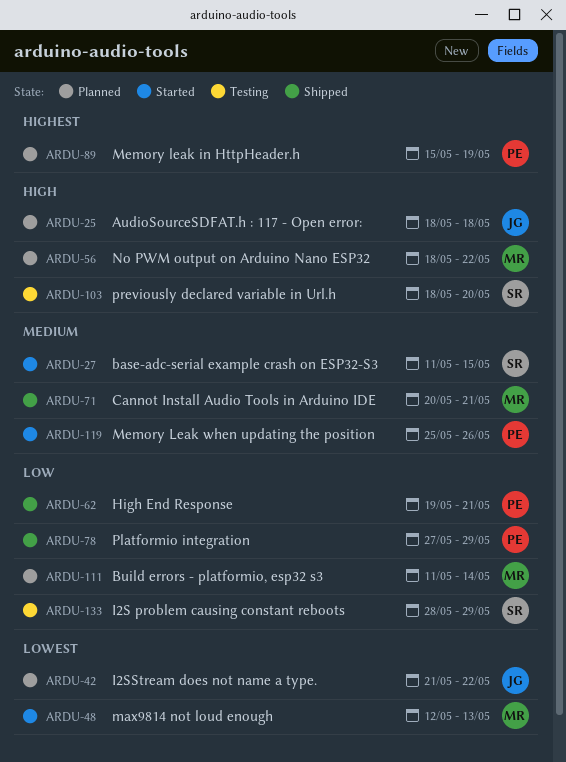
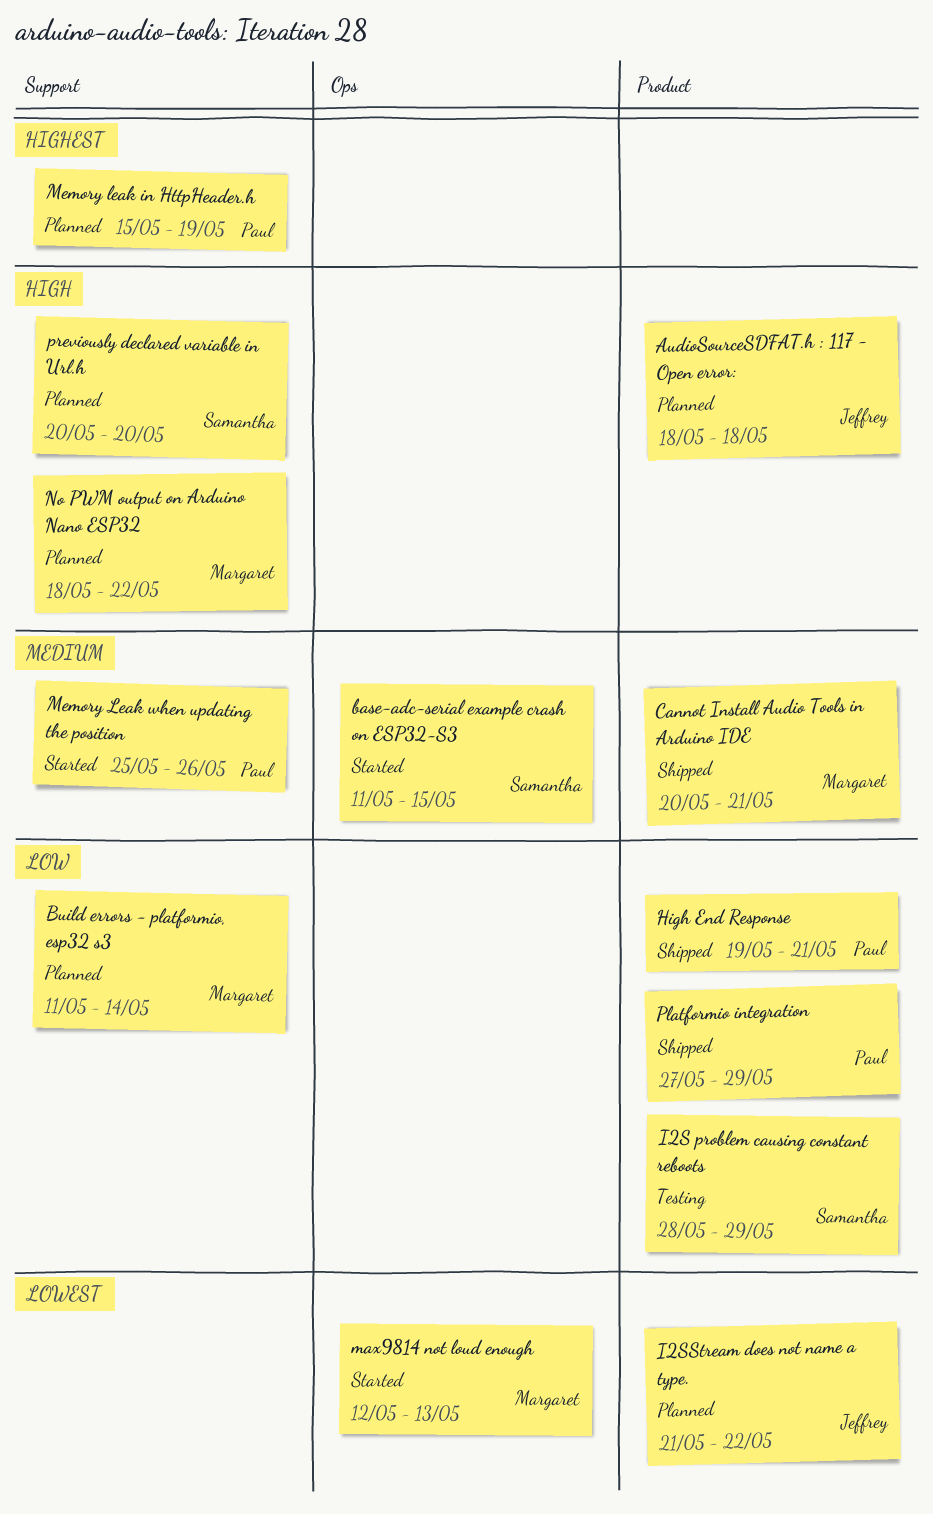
previously declared variable in Url.h, status: Testing -> Planned
previously declared variable in Url.h, start: May 18 -> May 20

